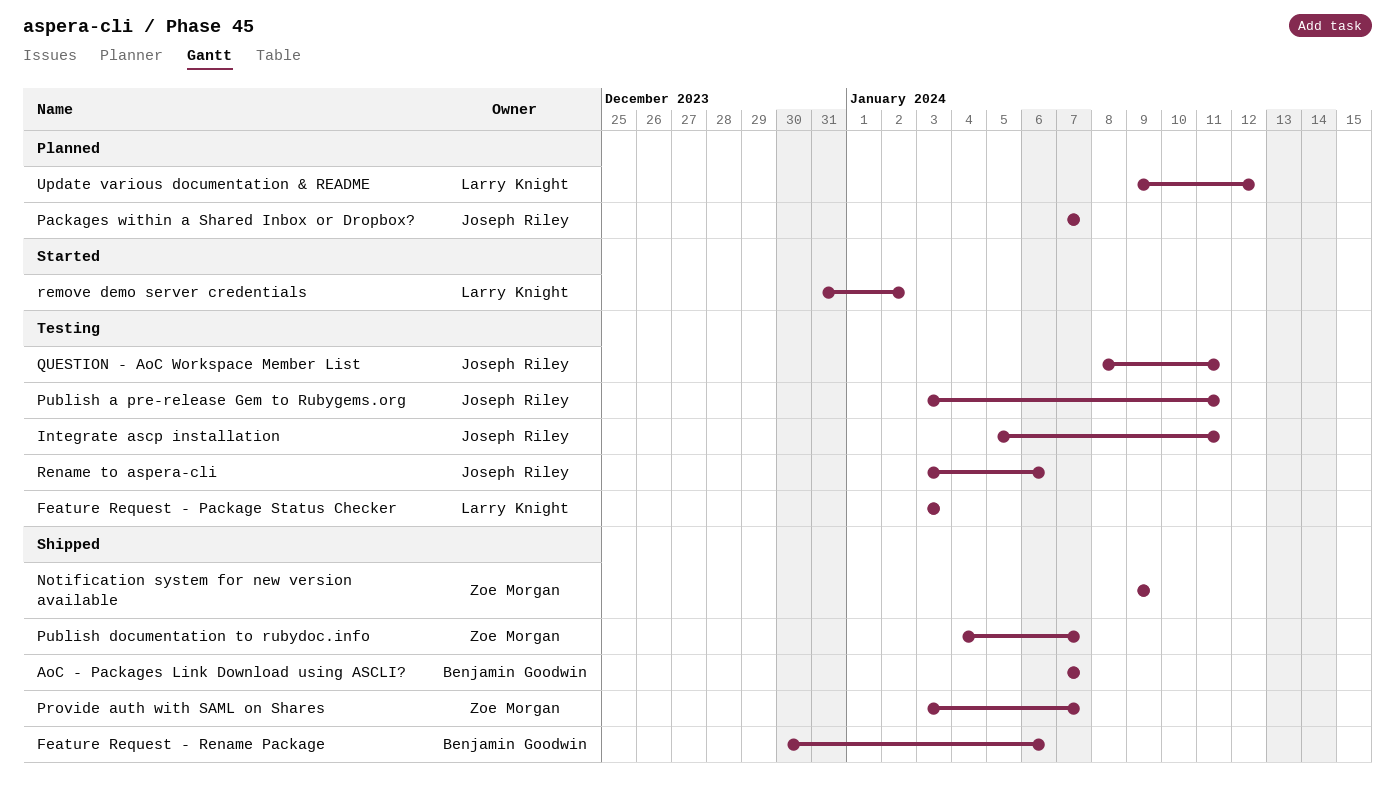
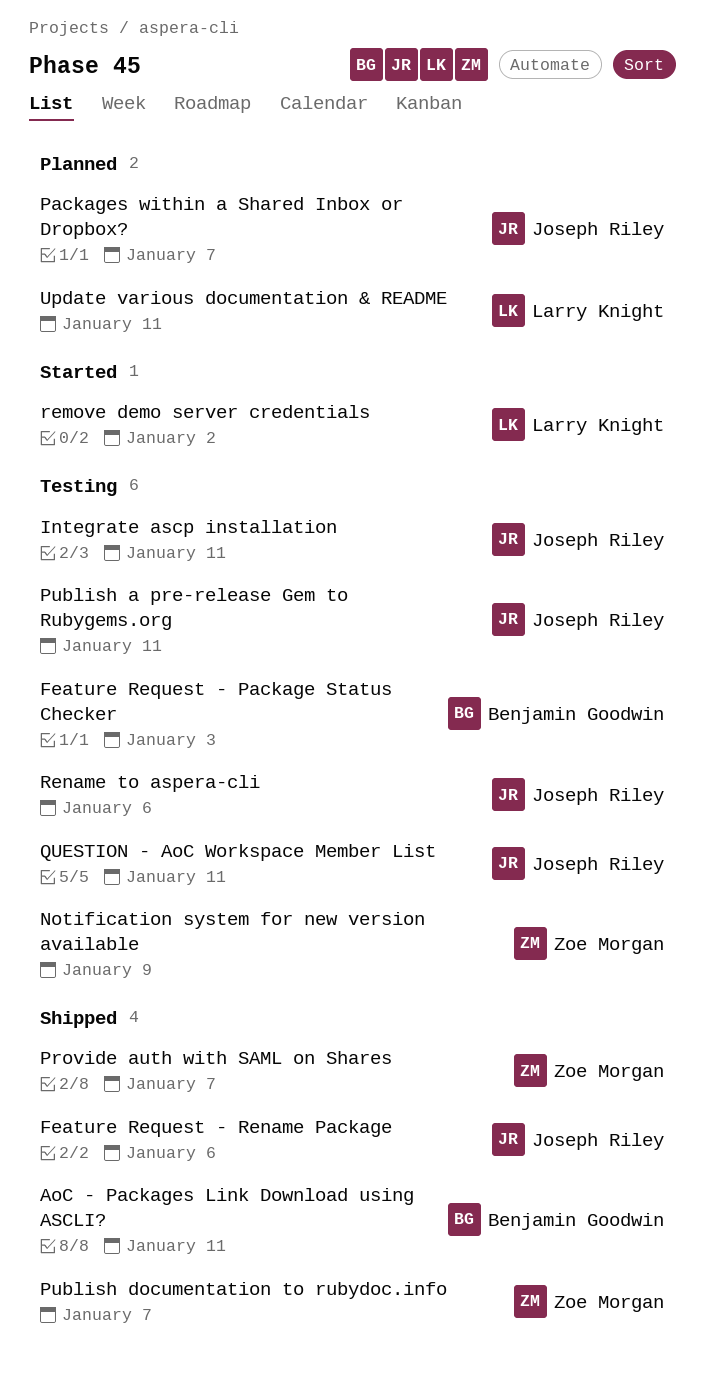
AoC - Packages Link Download using ASCLI?, due: Jan 7 -> Jan 11
Feature Request - Package Status Checker, owner: Larry Knight -> Benjamin Goodwin
Feature Request - Rename Package, owner: Benjamin Goodwin -> Joseph Riley
Notification system for new version available, status: Shipped -> Testing
Update various documentation & README, due: Jan 12 -> Jan 11

